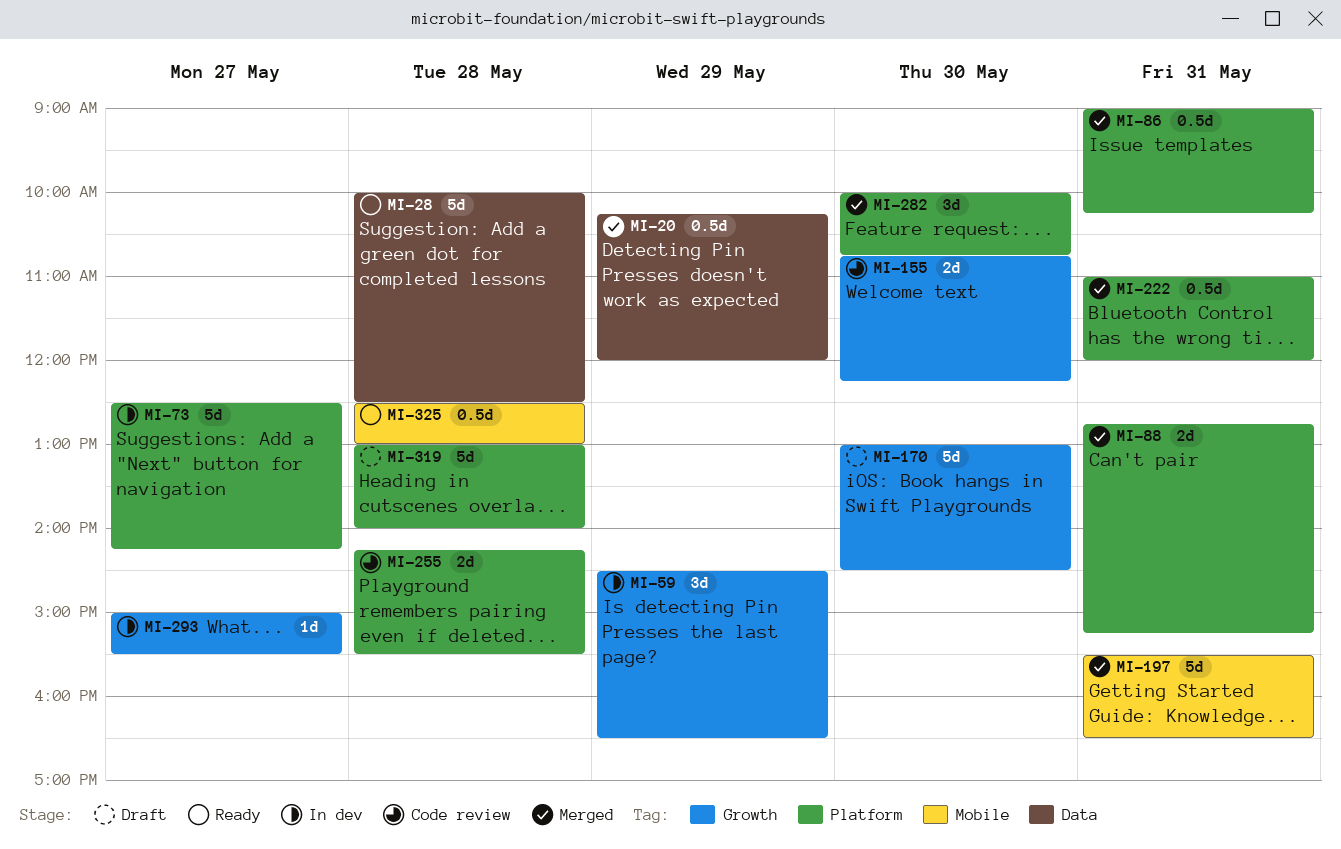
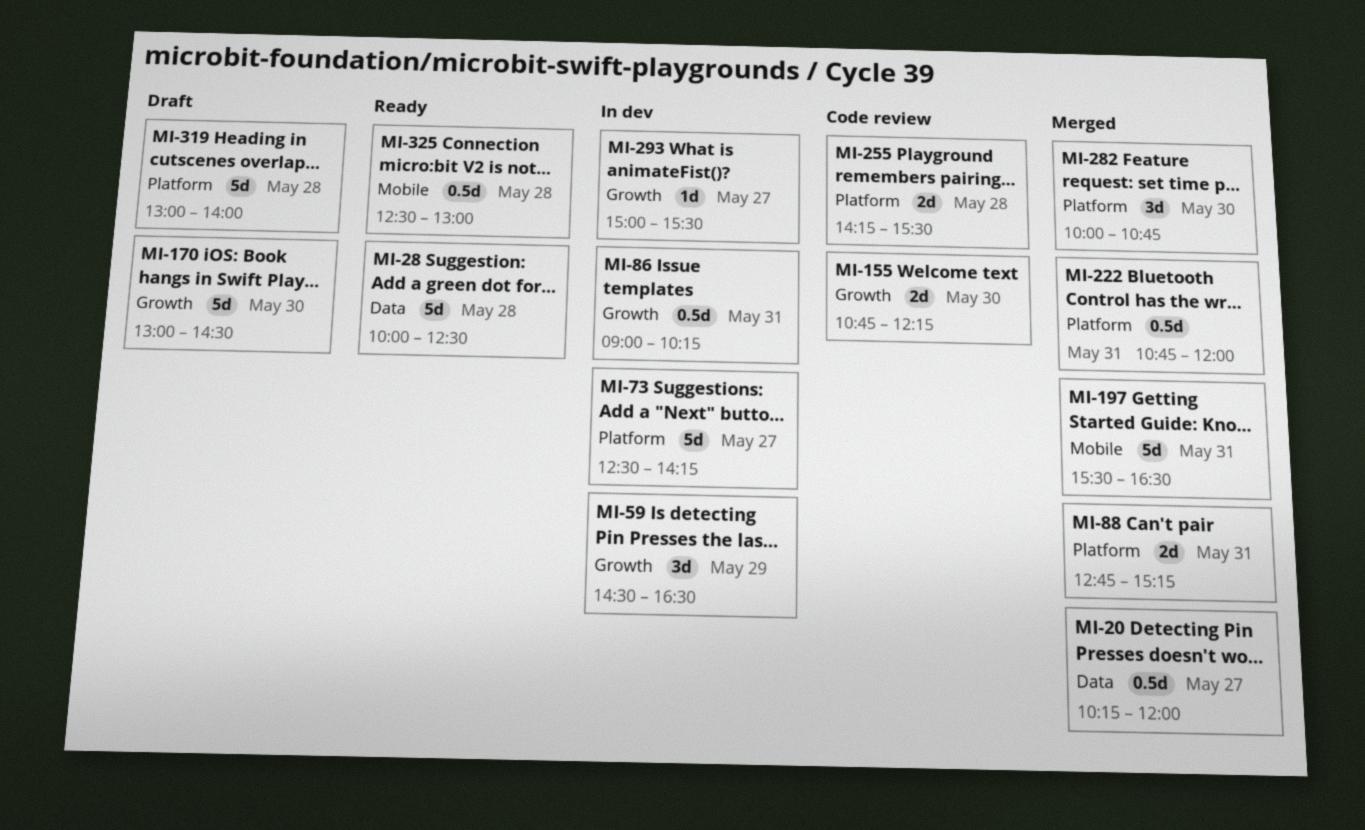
MI-20, day: May 29 -> May 27
MI-86, status: Merged -> In dev
MI-86, label: Platform -> Growth
MI-222, begins: 11:00 -> 10:45

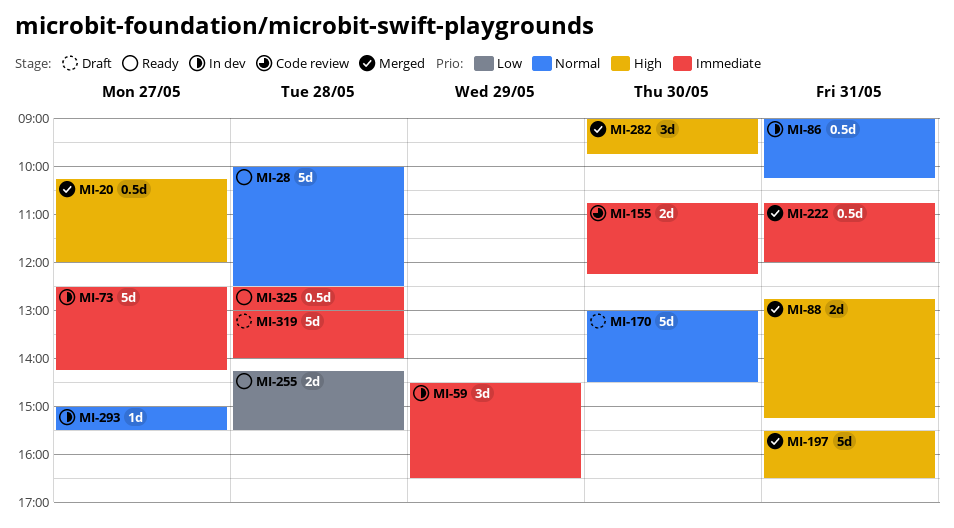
MI-255, status: Code review -> Ready
MI-282, begins: 10:00 -> 09:00
MI-282, ends: 10:45 -> 09:45

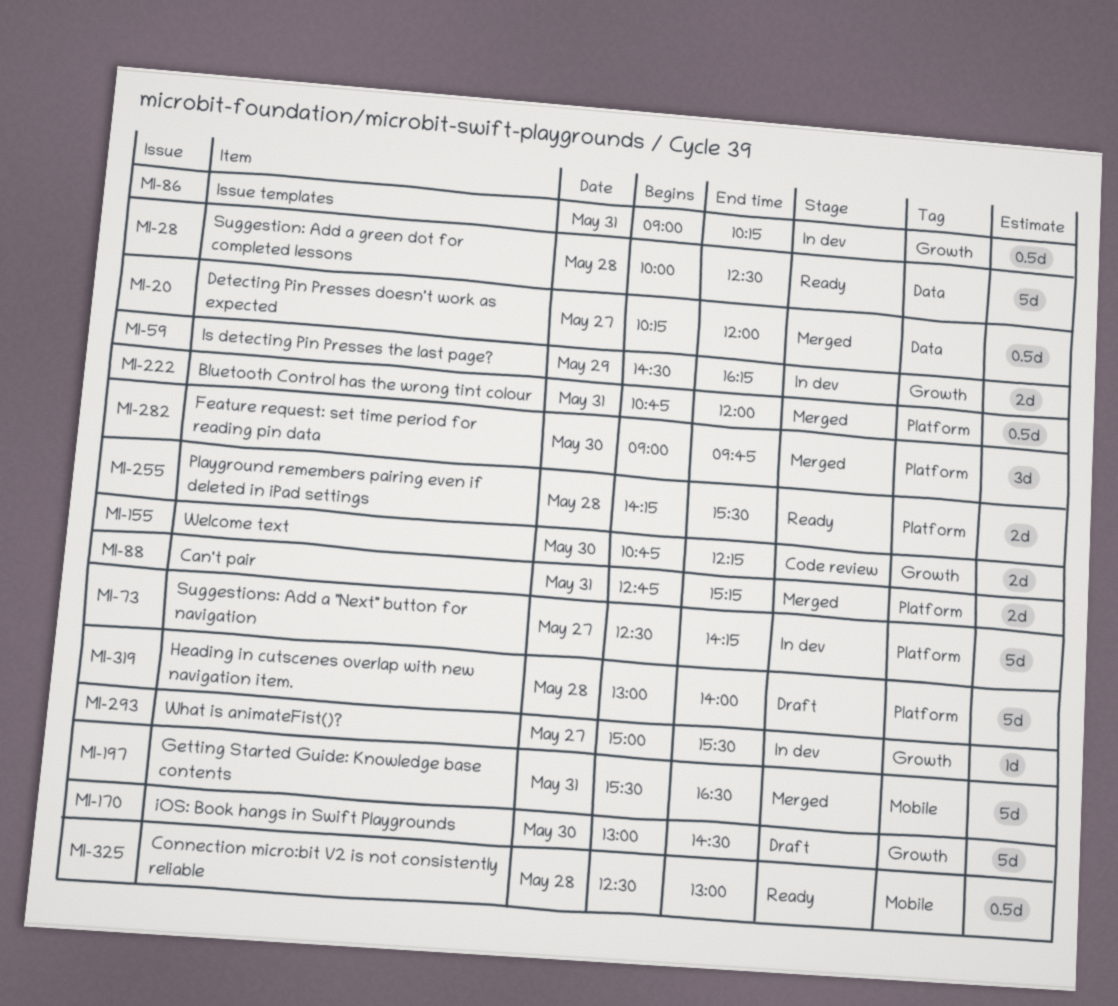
MI-59, estimate: 3d -> 2d
MI-59, ends: 16:30 -> 16:15

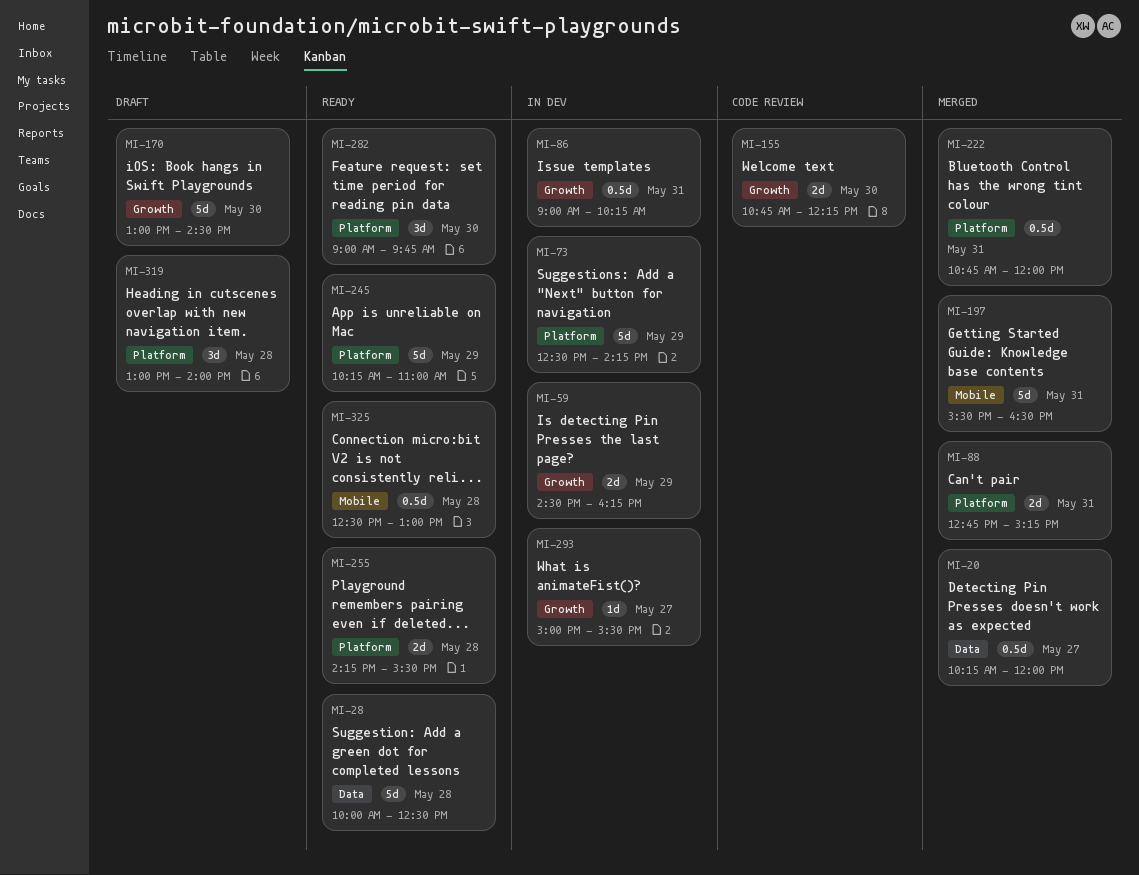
MI-73, day: May 27 -> May 29
MI-245: none -> present
MI-282, status: Merged -> Ready
MI-319, estimate: 5d -> 3d

